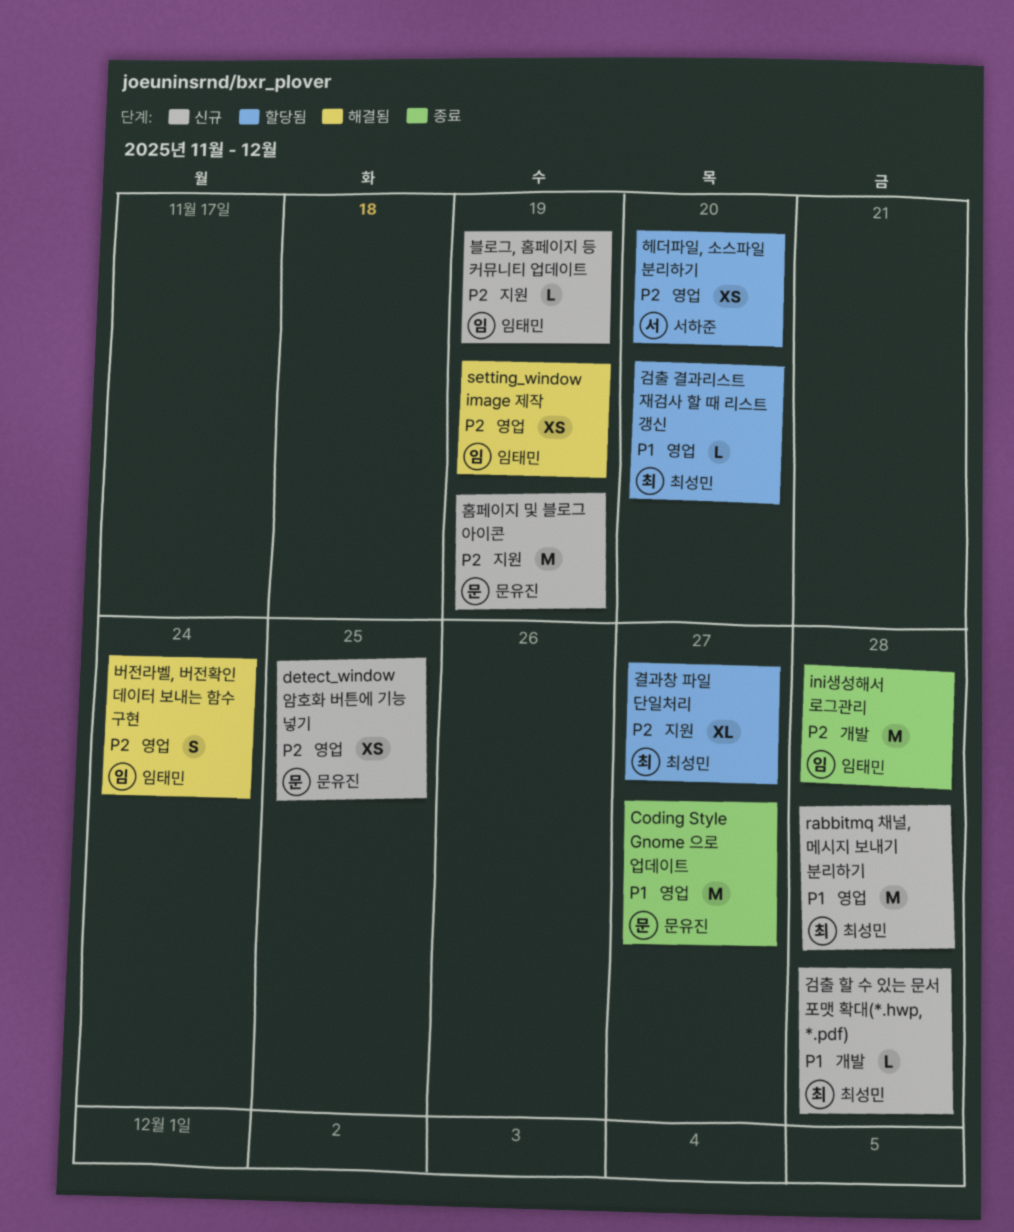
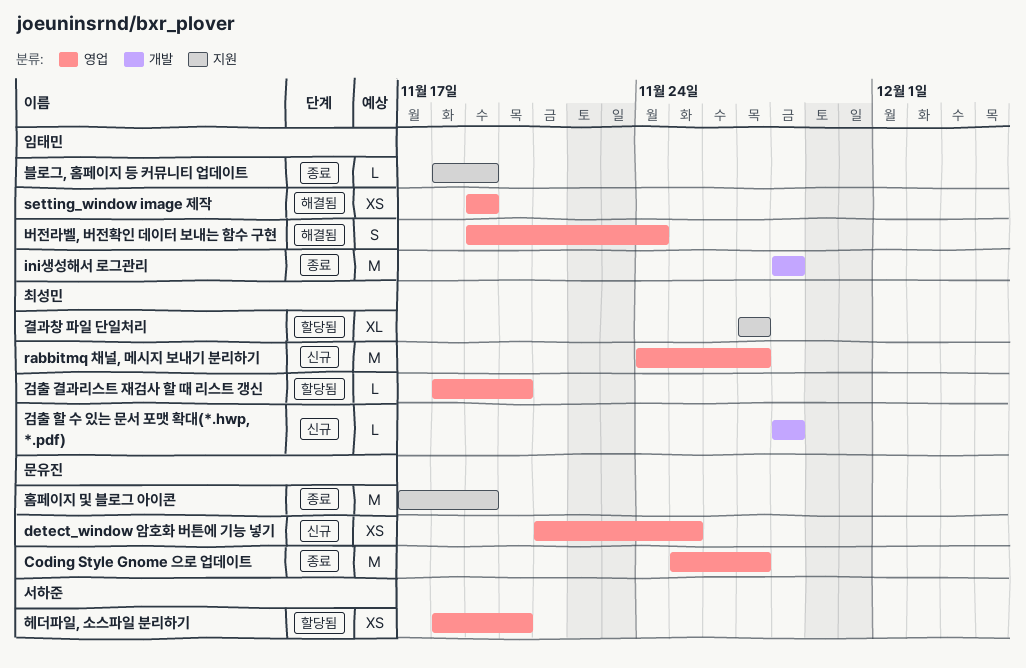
rabbitmq 채널, 메시지 보내기 분리하기, due: Nov 28 -> Nov 27
블로그, 홈페이지 등 커뮤니티 업데이트, status: 신규 -> 종료
홈페이지 및 블로그 아이콘, status: 신규 -> 종료

